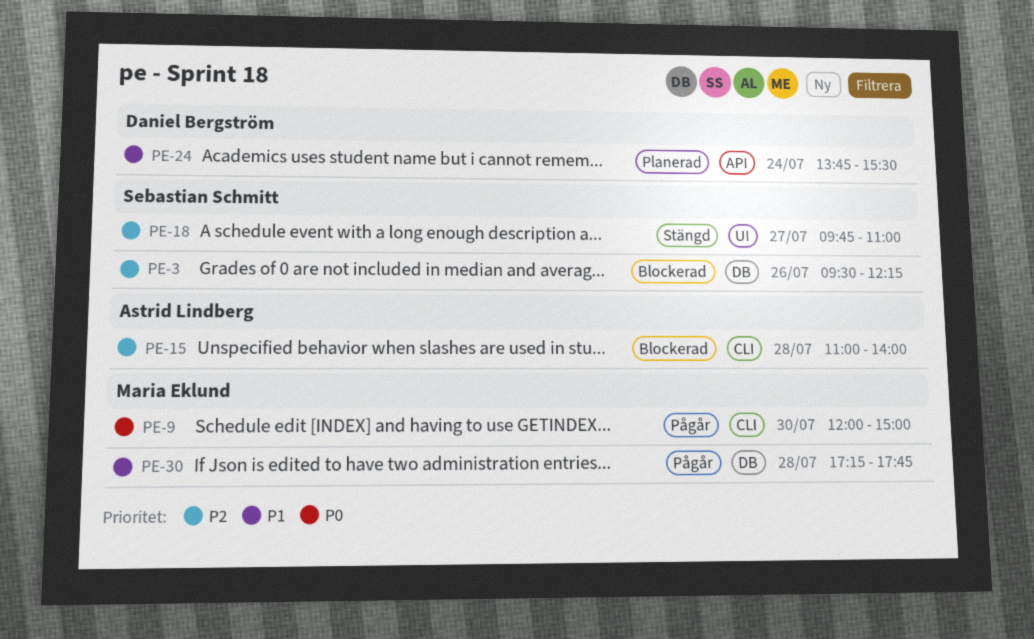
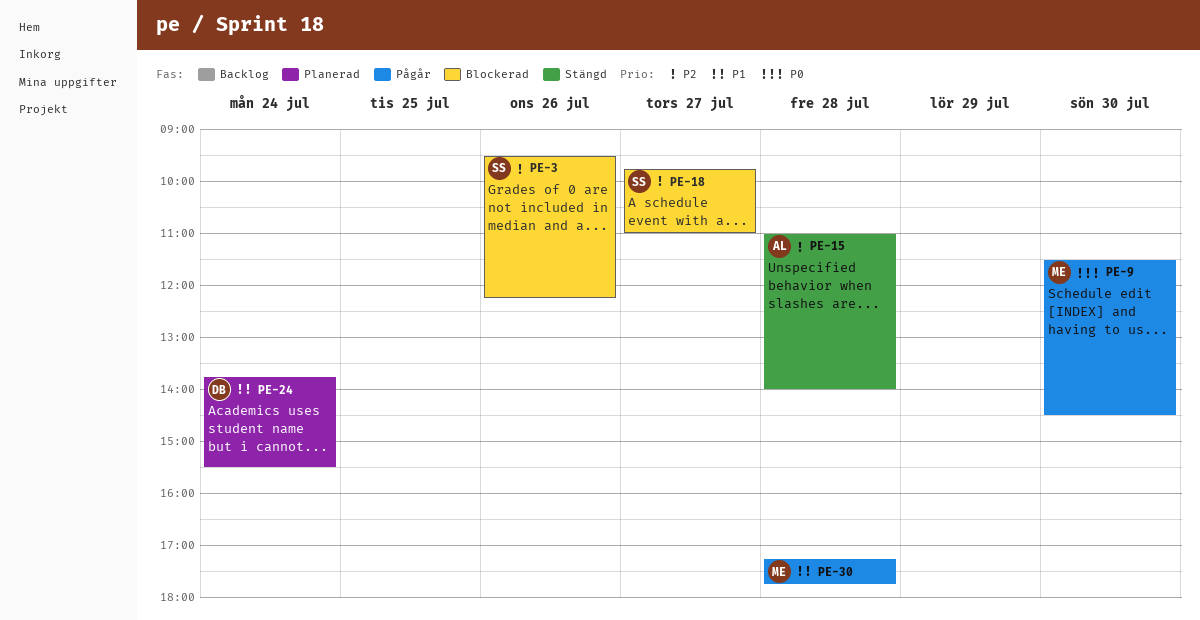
PE-9, begins: 12:00 -> 11:30
PE-9, ends: 15:00 -> 14:30
PE-15, status: Blockerad -> Stängd
PE-18, status: Stängd -> Blockerad

